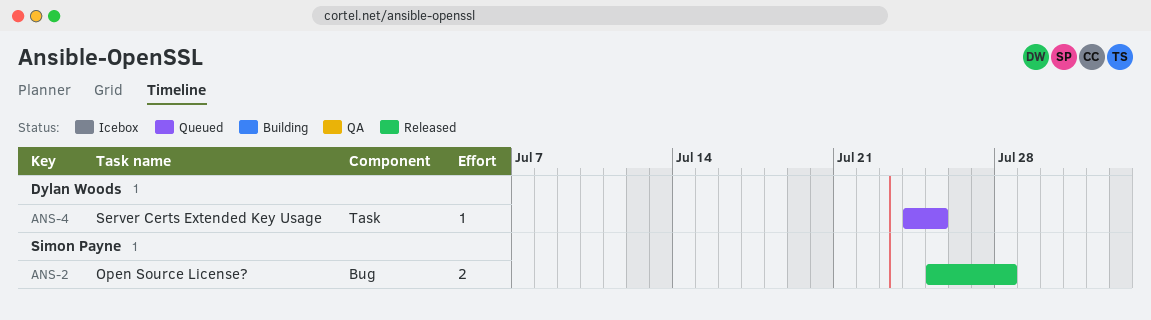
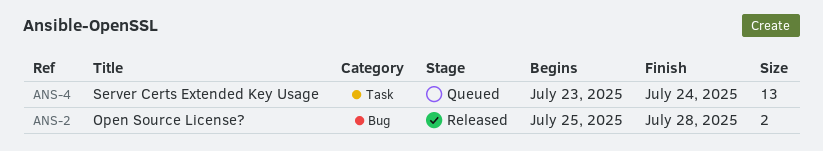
ANS-4, estimate: 1 -> 13
ANS-4, start: Jul 24 -> Jul 23
ANS-4, due: Jul 25 -> Jul 24

